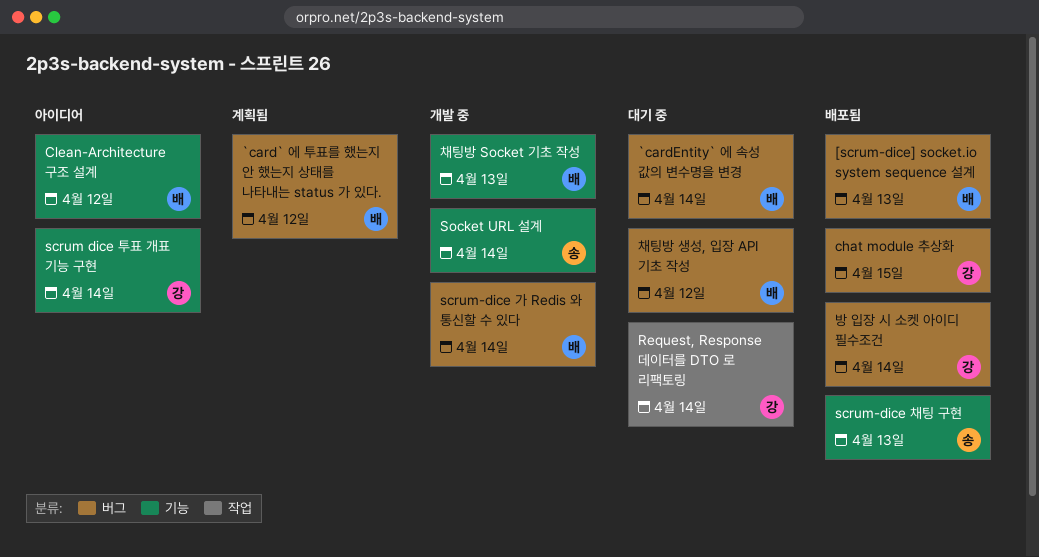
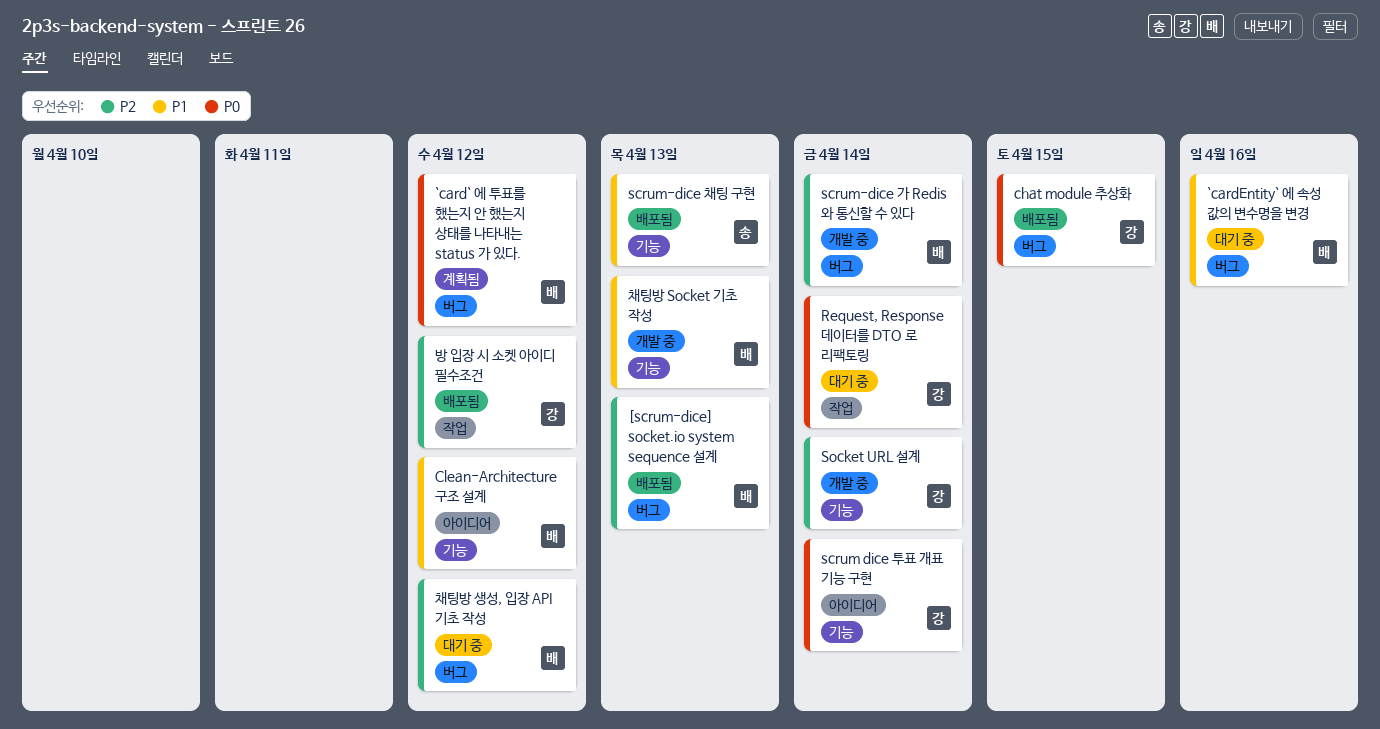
`cardEntity` 에 속성 값의 변수명을 변경, due: Apr 14 -> Apr 16
Socket URL 설계, owner: 송 -> 강
방 입장 시 소켓 아이디 필수조건, label: 버그 -> 작업
방 입장 시 소켓 아이디 필수조건, due: Apr 14 -> Apr 12

